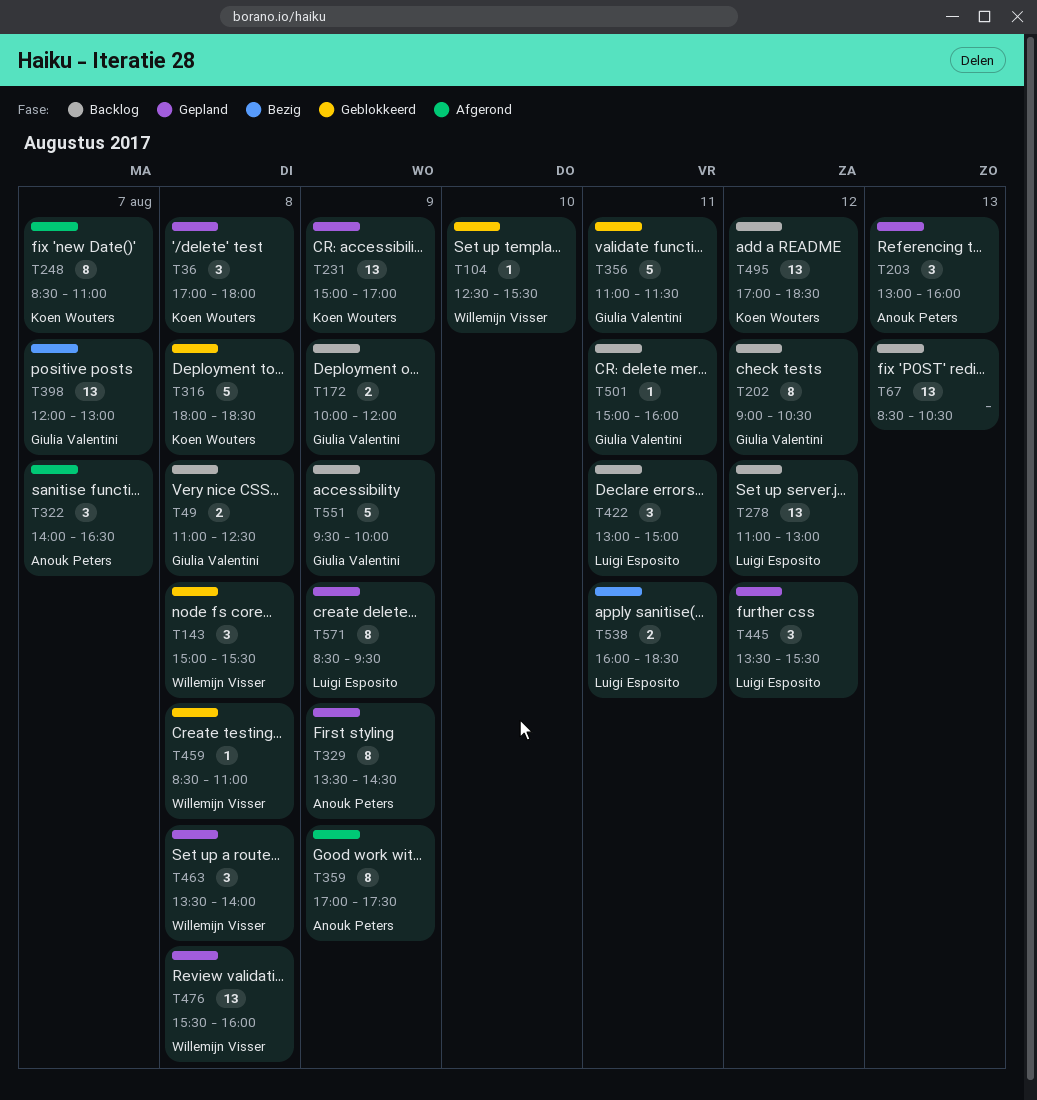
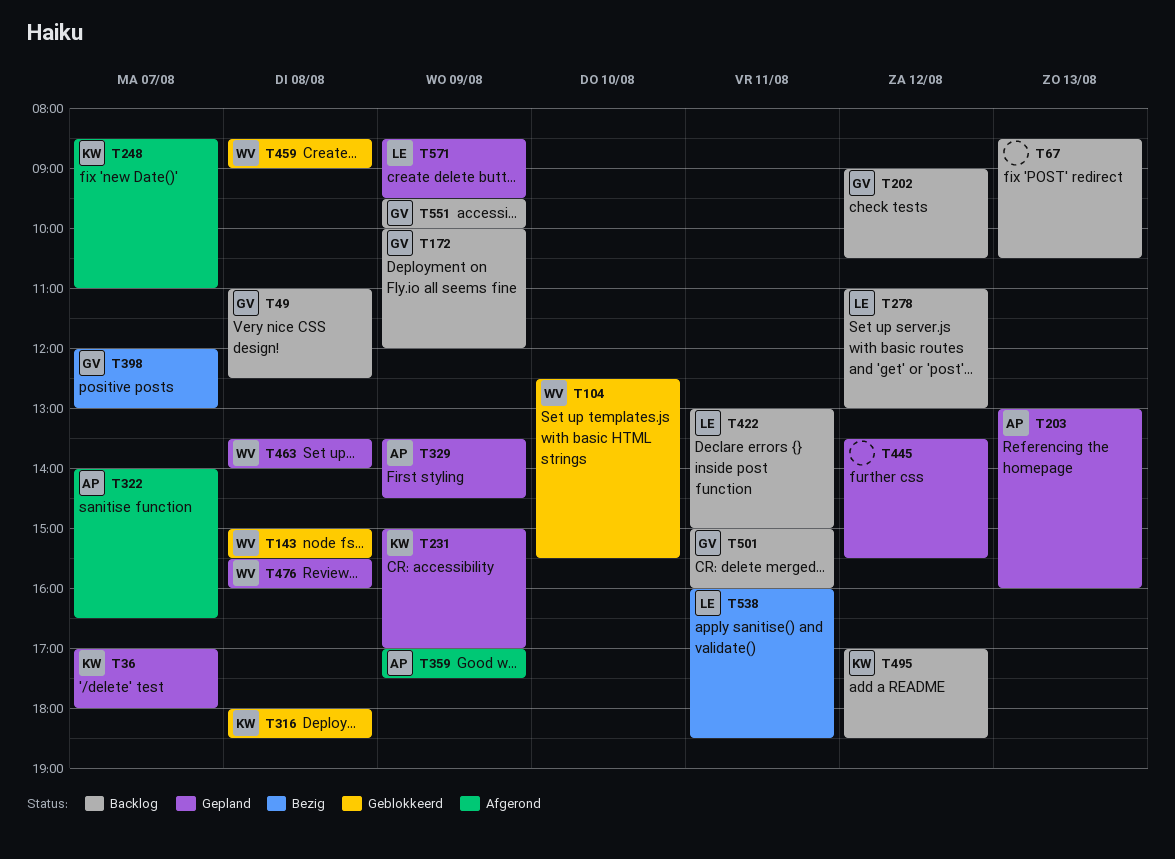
T36, day: Aug 8 -> Aug 7
T356: present -> none
T445, owner: Luigi Esposito -> none
T459, ends: 11:00 -> 09:00

